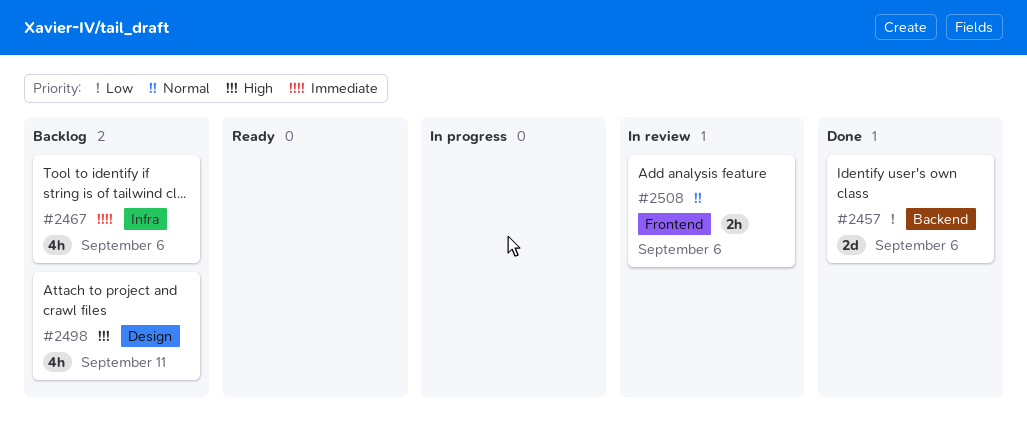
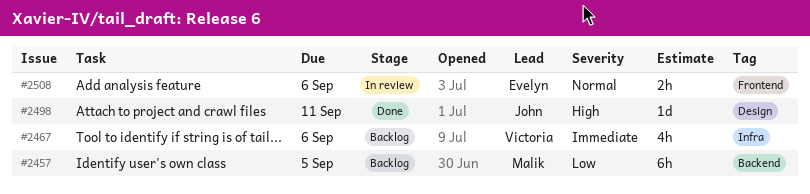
#2457, status: Done -> Backlog
#2457, estimate: 2d -> 6h
#2457, due: Sep 6 -> Sep 5
#2498, status: Backlog -> Done
#2498, estimate: 4h -> 1d

